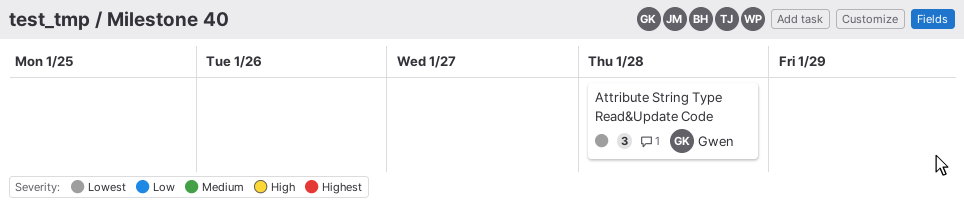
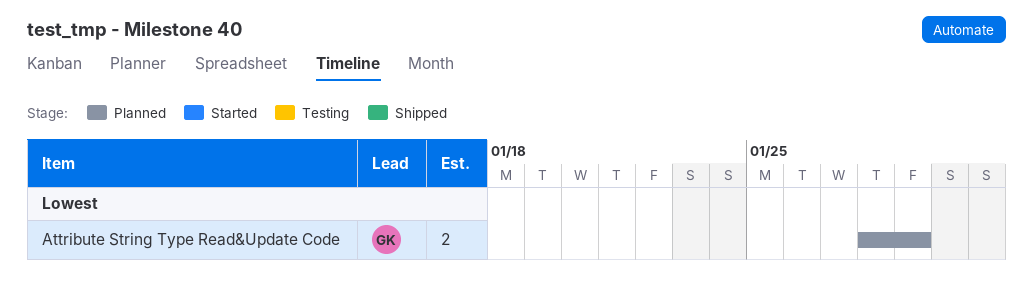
Attribute String Type Read&Update Code, estimate: 3 -> 2
Attribute String Type Read&Update Code, due: Jan 28 -> Jan 29

